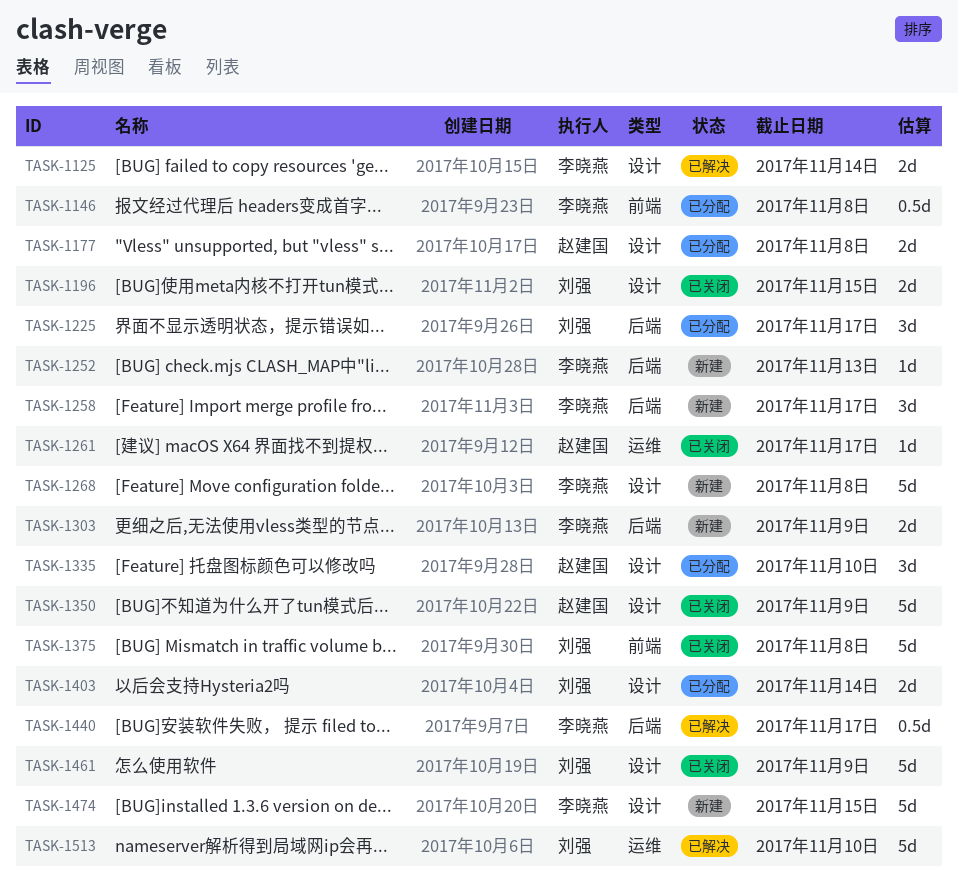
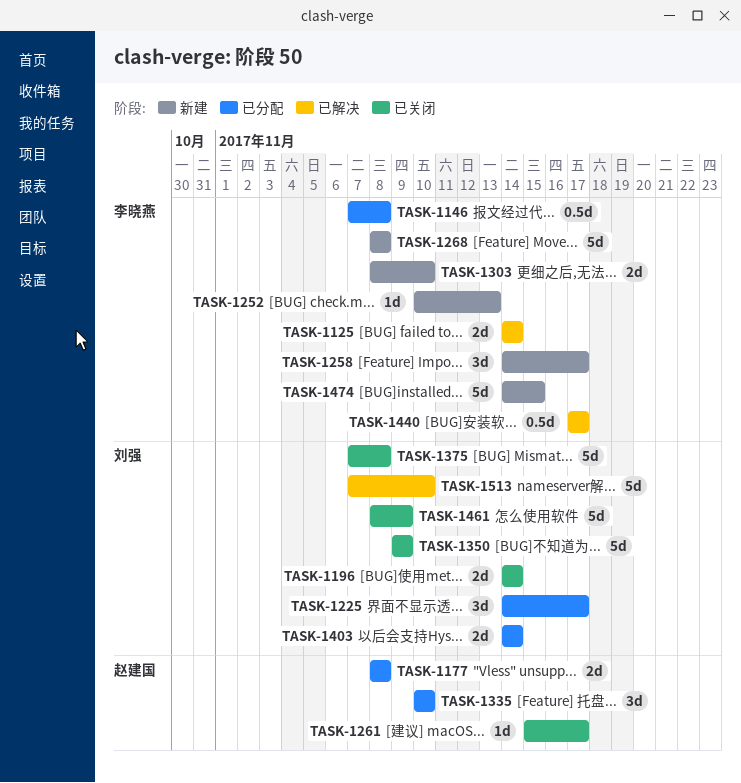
TASK-1196, due: Nov 15 -> Nov 14
TASK-1303, due: Nov 9 -> Nov 10
TASK-1350, owner: 赵建国 -> 刘强

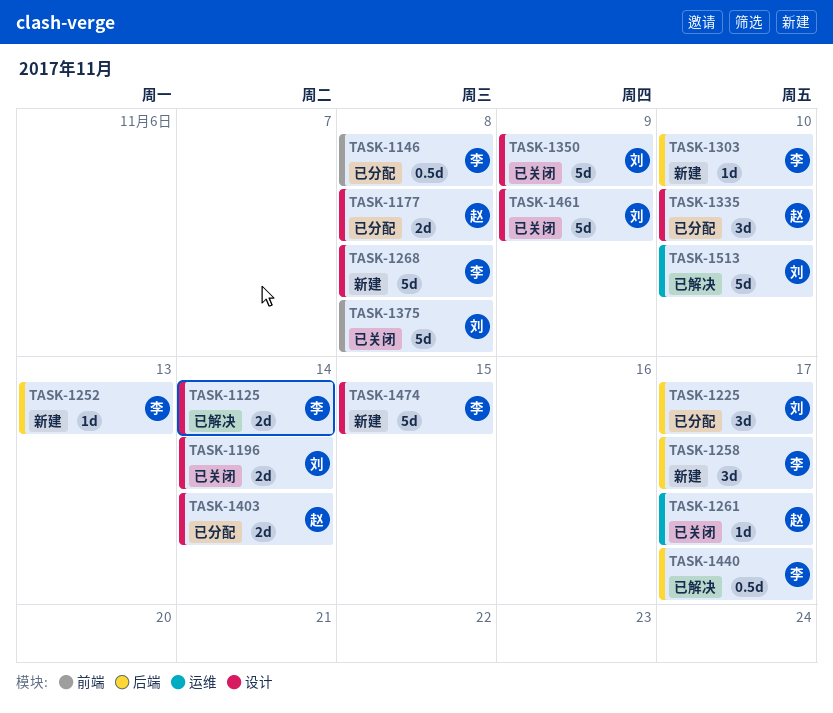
TASK-1303, estimate: 2d -> 1d
TASK-1403, owner: 刘强 -> 赵建国

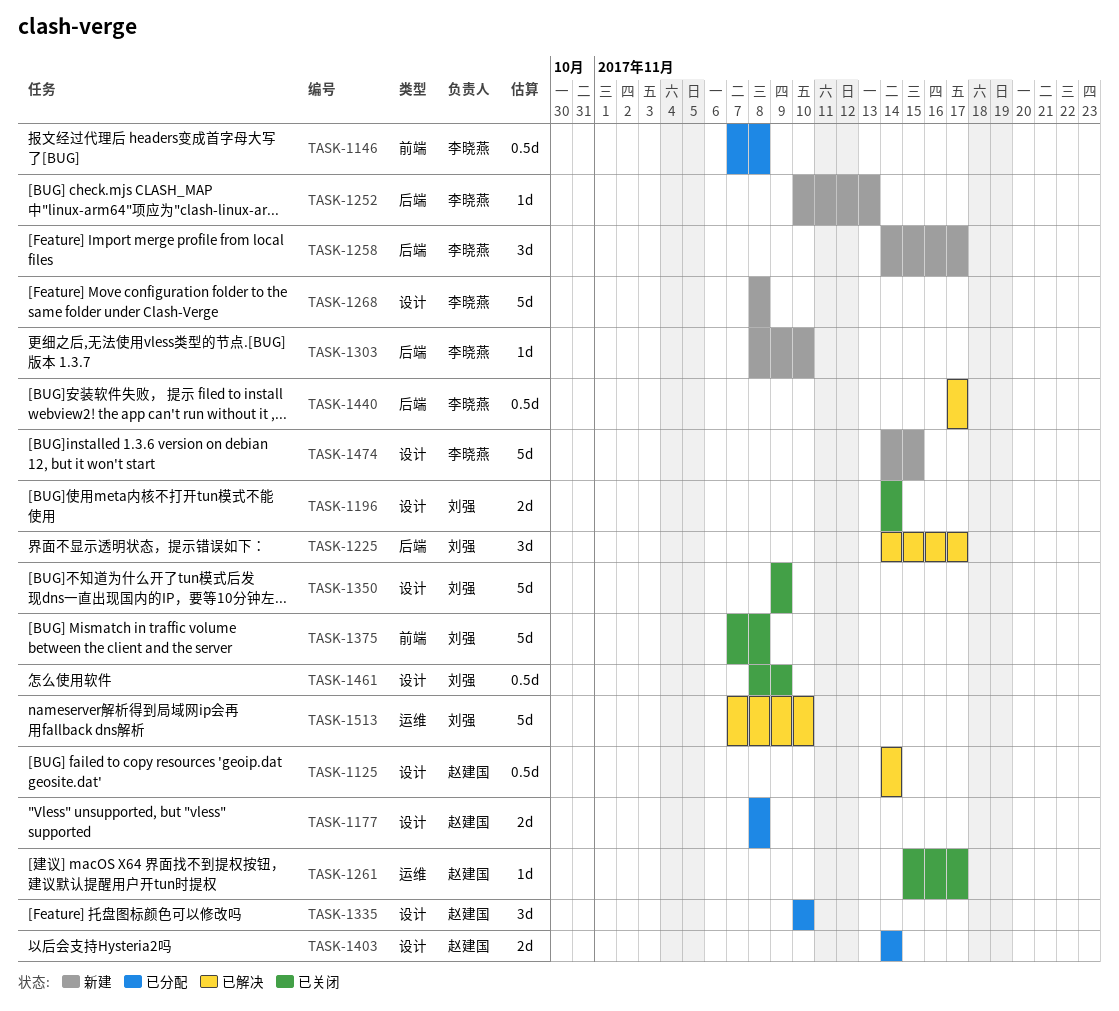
TASK-1125, owner: 李晓燕 -> 赵建国
TASK-1125, estimate: 2d -> 0.5d
TASK-1225, status: 已分配 -> 已解决
TASK-1461, estimate: 5d -> 0.5d

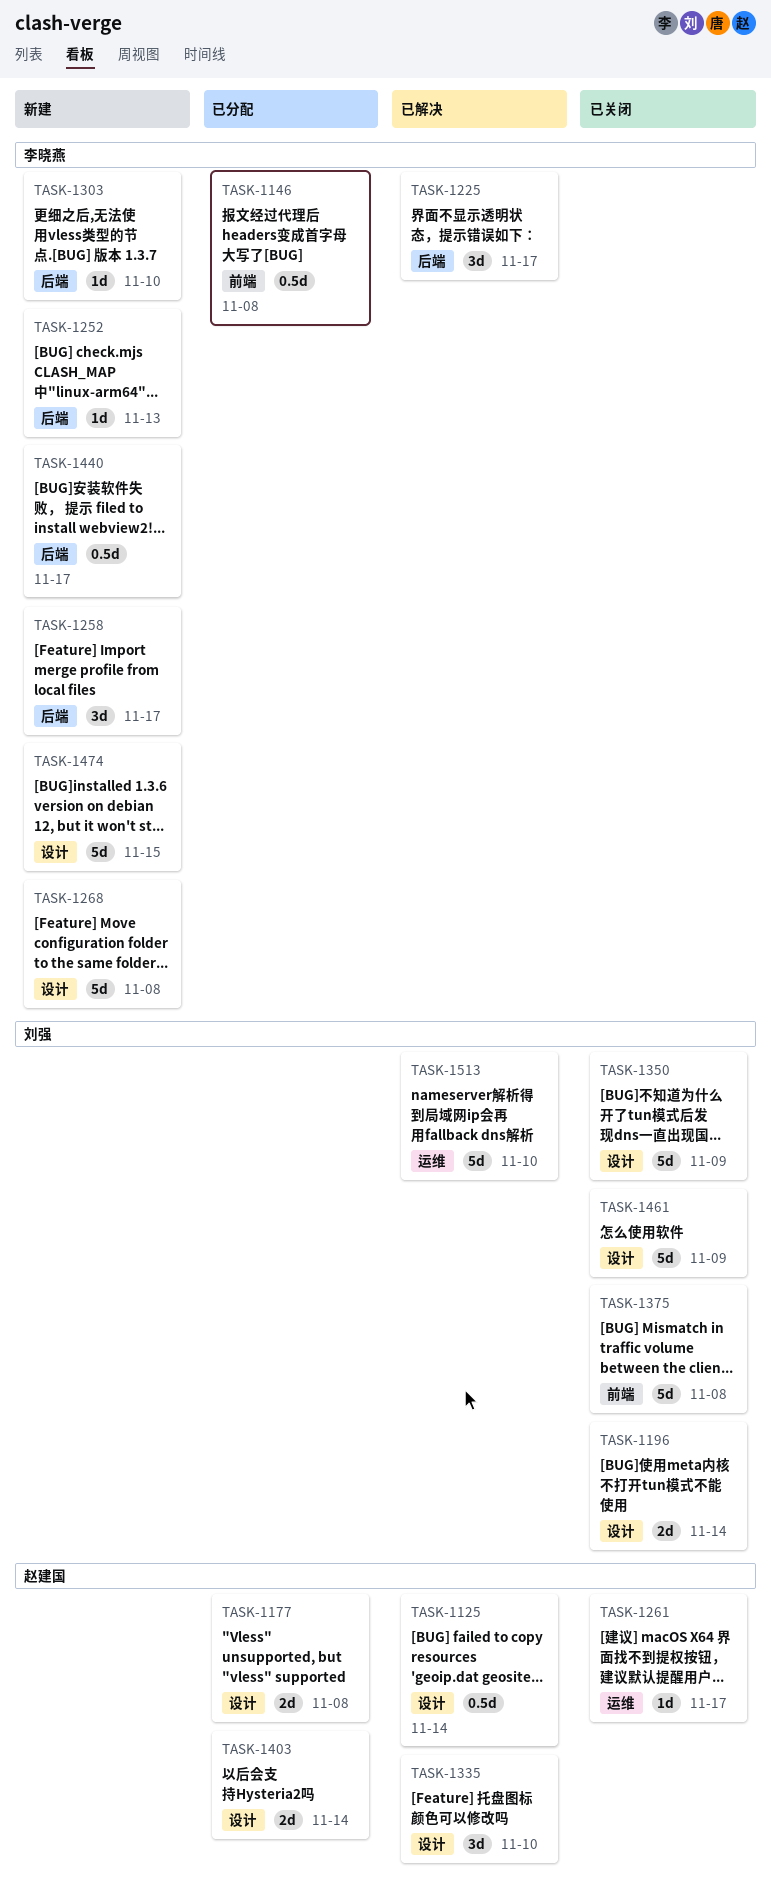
TASK-1225, owner: 刘强 -> 李晓燕
TASK-1335, status: 已分配 -> 已解决
TASK-1440, status: 已解决 -> 新建
TASK-1461, estimate: 0.5d -> 5d

